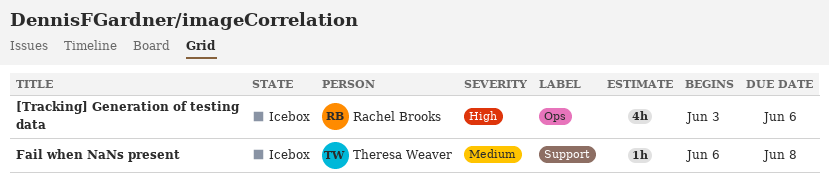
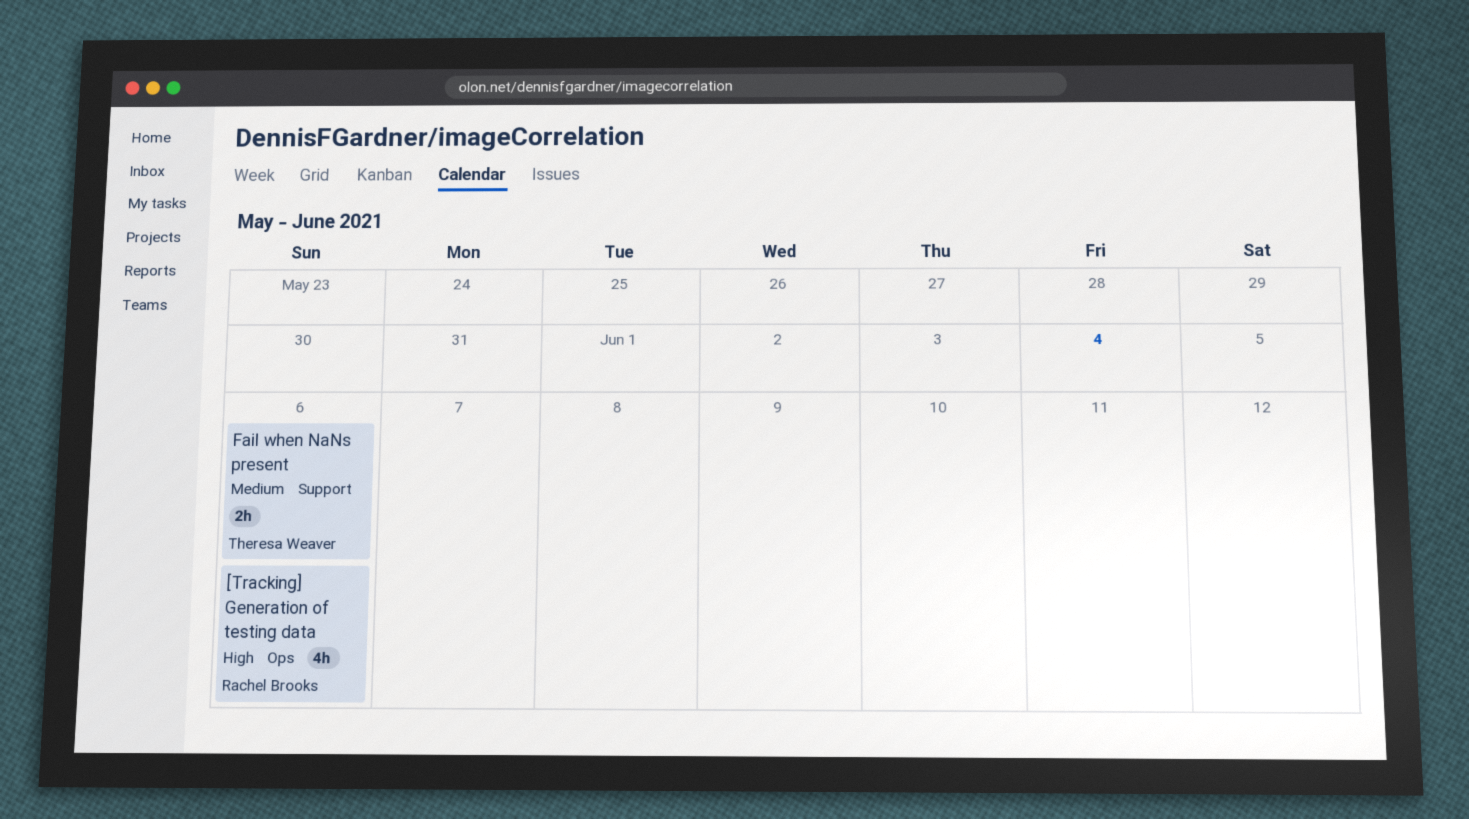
Fail when NaNs present, estimate: 1h -> 2h
Fail when NaNs present, due: Jun 8 -> Jun 6

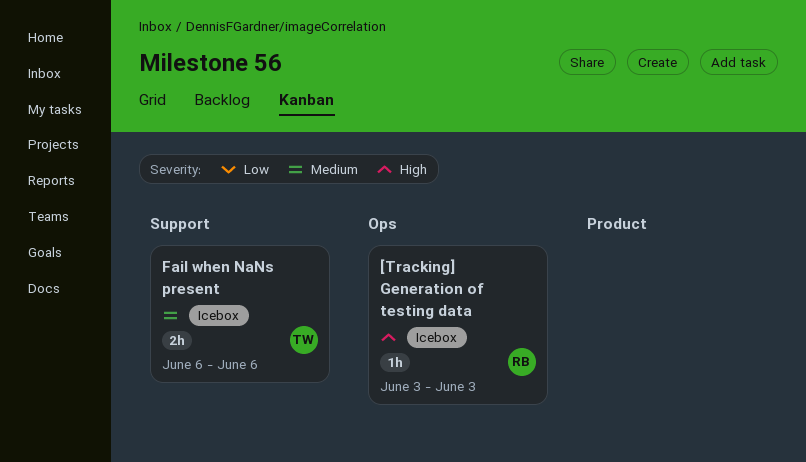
[Tracking] Generation of testing data, estimate: 4h -> 1h
[Tracking] Generation of testing data, due: Jun 6 -> Jun 3

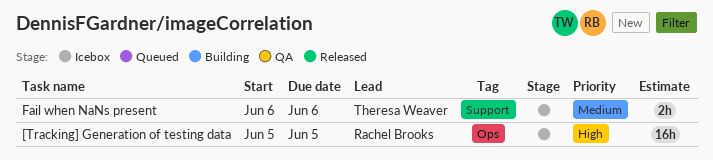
[Tracking] Generation of testing data, estimate: 1h -> 16h
[Tracking] Generation of testing data, start: Jun 3 -> Jun 5
[Tracking] Generation of testing data, due: Jun 3 -> Jun 5

